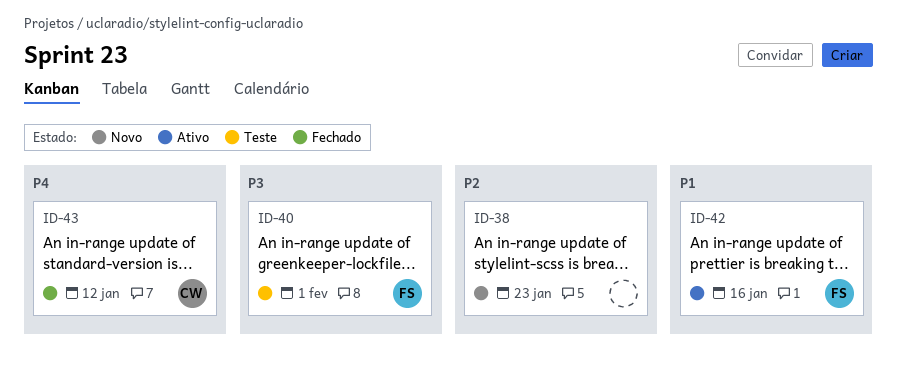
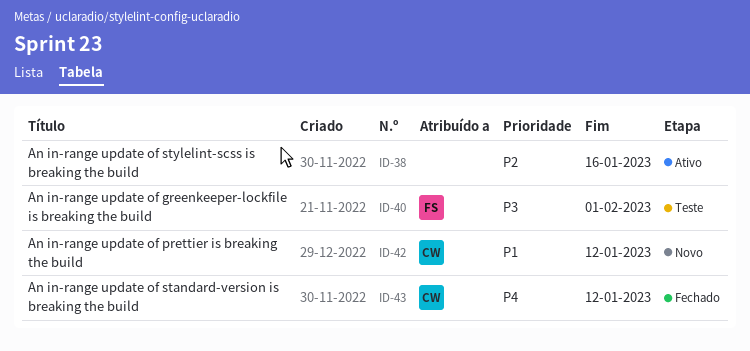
ID-38, status: Novo -> Ativo
ID-38, due: Jan 23 -> Jan 16
ID-42, status: Ativo -> Novo
ID-42, owner: FS -> CW
ID-42, due: Jan 16 -> Jan 12

